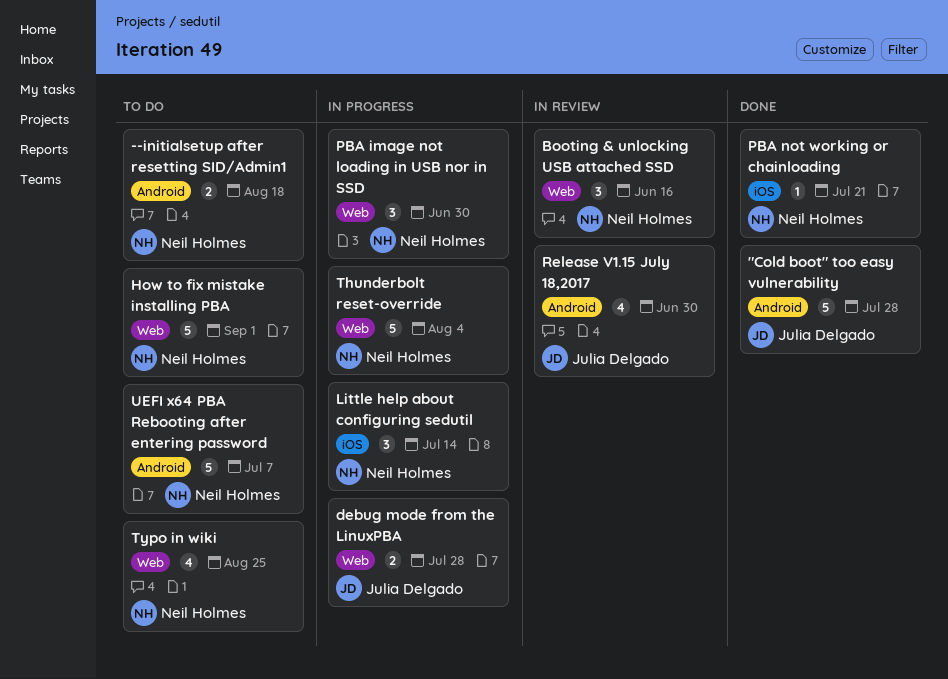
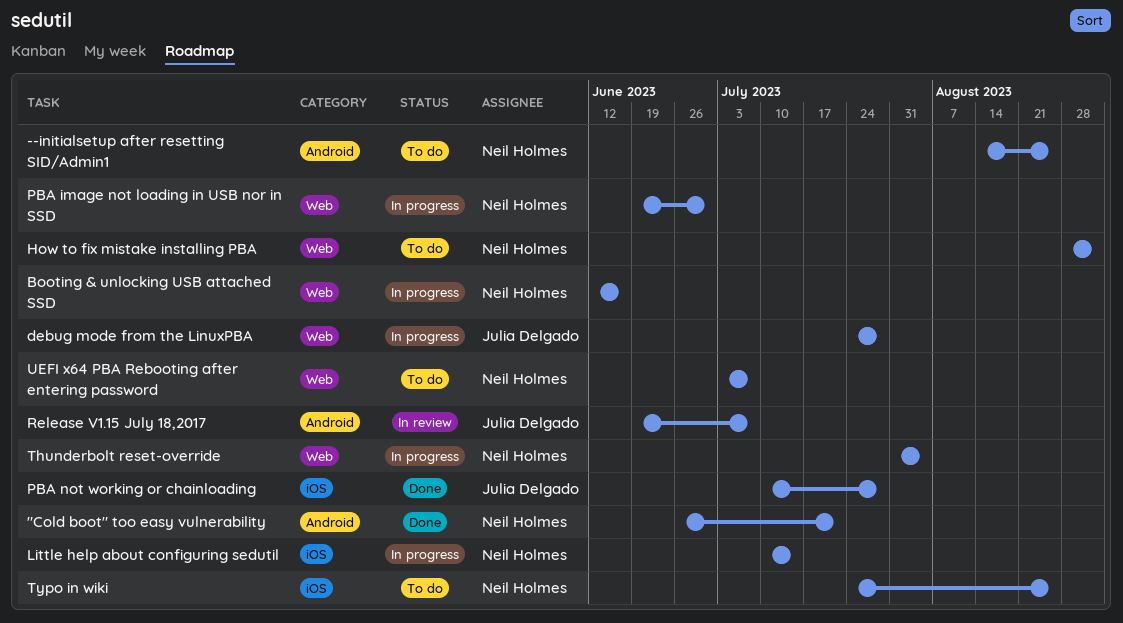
"Cold boot" too easy vulnerability, owner: Julia Delgado -> Neil Holmes
"Cold boot" too easy vulnerability, due: Jul 28 -> Jul 21
--initialsetup after resetting SID/Admin1, due: Aug 18 -> Aug 25
Booting & unlocking USB attached SSD, status: In review -> In progress
PBA not working or chainloading, owner: Neil Holmes -> Julia Delgado
PBA not working or chainloading, due: Jul 21 -> Jul 28
Release V1.15 July 18,2017, due: Jun 30 -> Jul 7
Typo in wiki, label: Web -> iOS
UEFI x64 PBA Rebooting after entering password, label: Android -> Web

